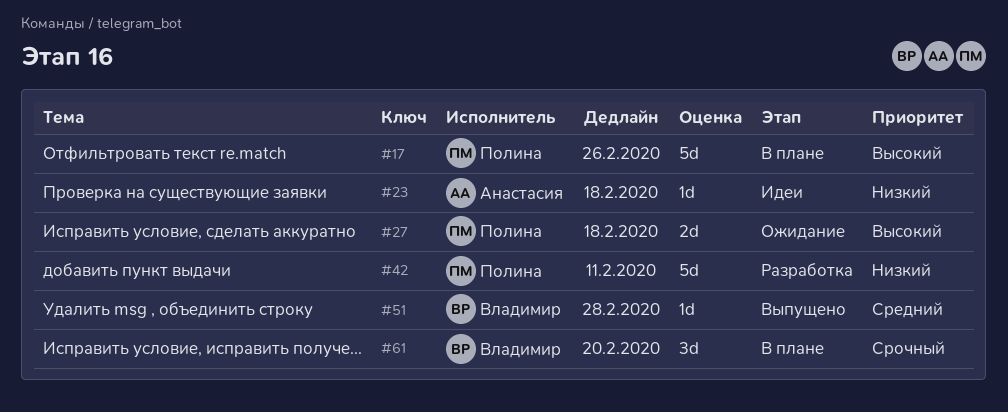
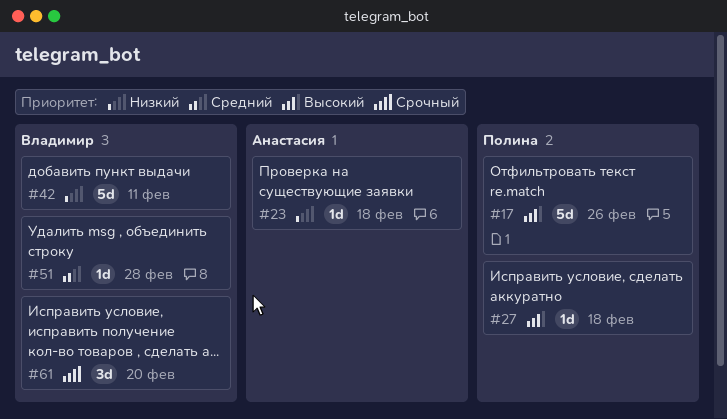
#27, estimate: 2d -> 1d
#42, owner: Полина -> Владимир

